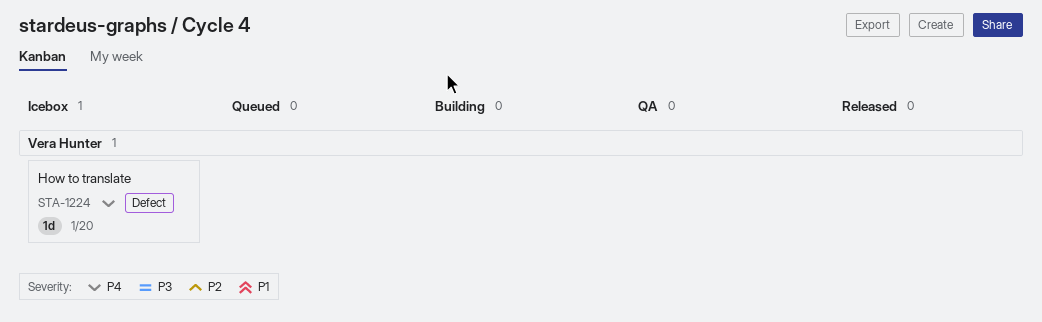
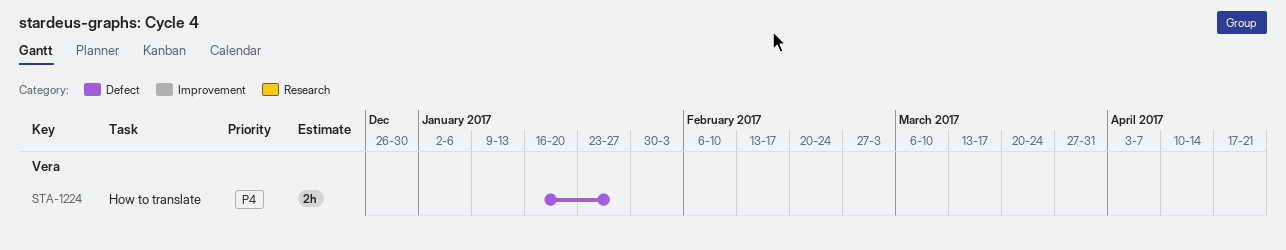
STA-1224, estimate: 1d -> 2h
STA-1224, due: Jan 20 -> Jan 27

